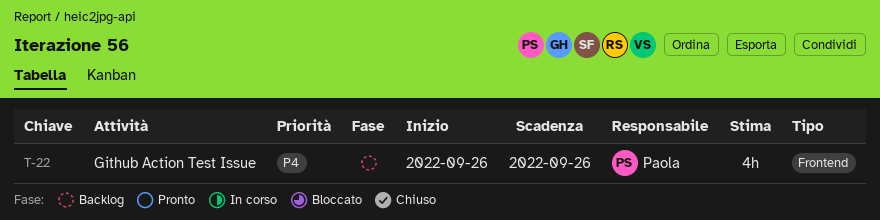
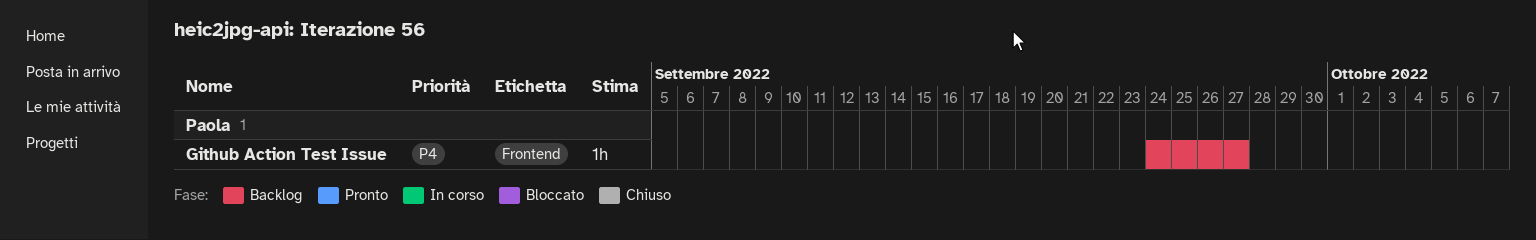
Github Action Test Issue, estimate: 4h -> 1h
Github Action Test Issue, start: Sep 26 -> Sep 24
Github Action Test Issue, due: Sep 26 -> Sep 27

